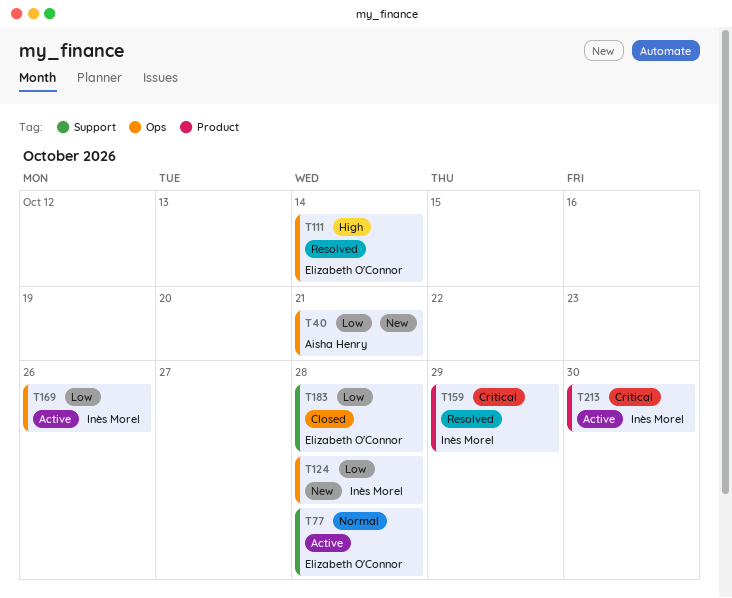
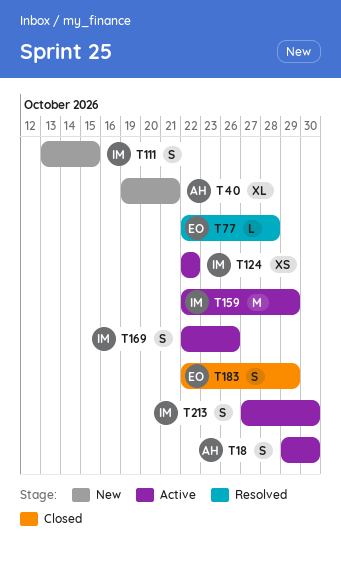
T18: none -> present
T77, status: Active -> Resolved
T111, status: Resolved -> New
T111, owner: Elizabeth O'Connor -> Inès Morel
T111, due: Oct 14 -> Oct 15
T124, status: New -> Active
T124, due: Oct 28 -> Oct 22
T159, status: Resolved -> Active
T183, due: Oct 28 -> Oct 29

